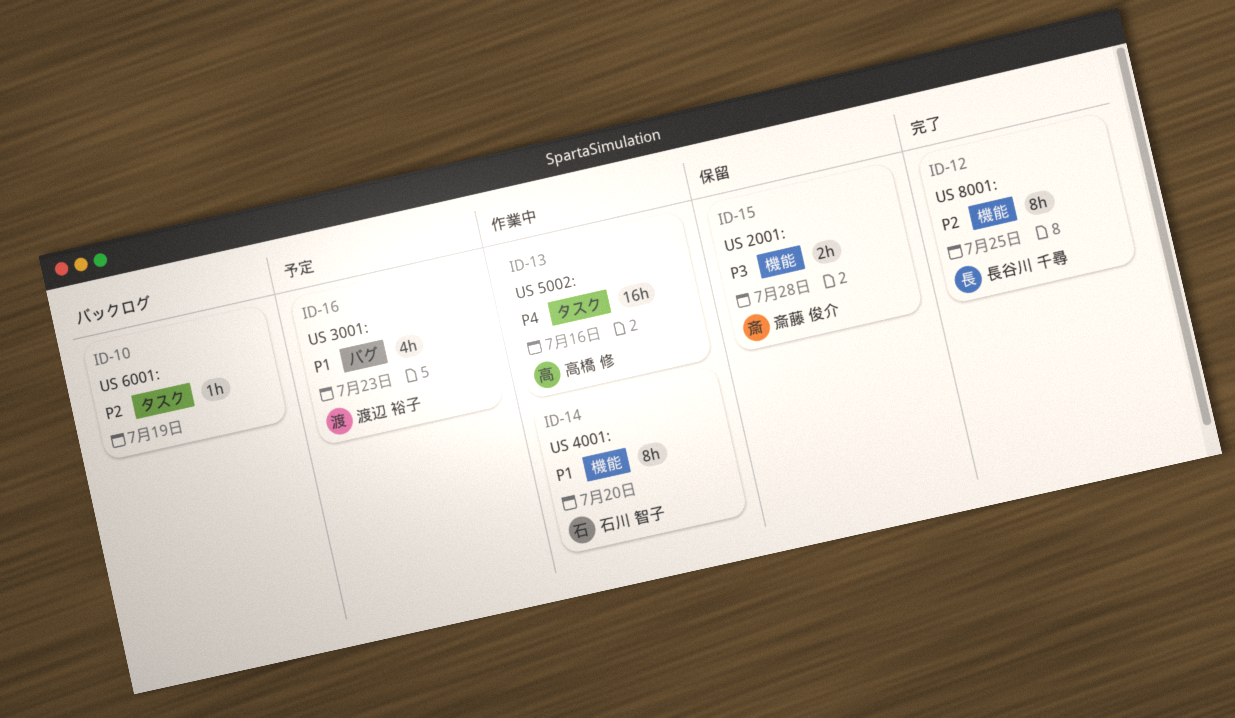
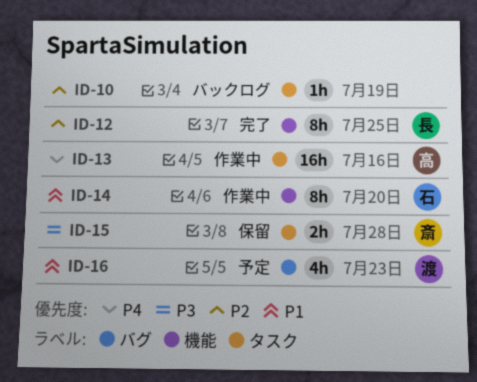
ID-15, label: 機能 -> タスク

